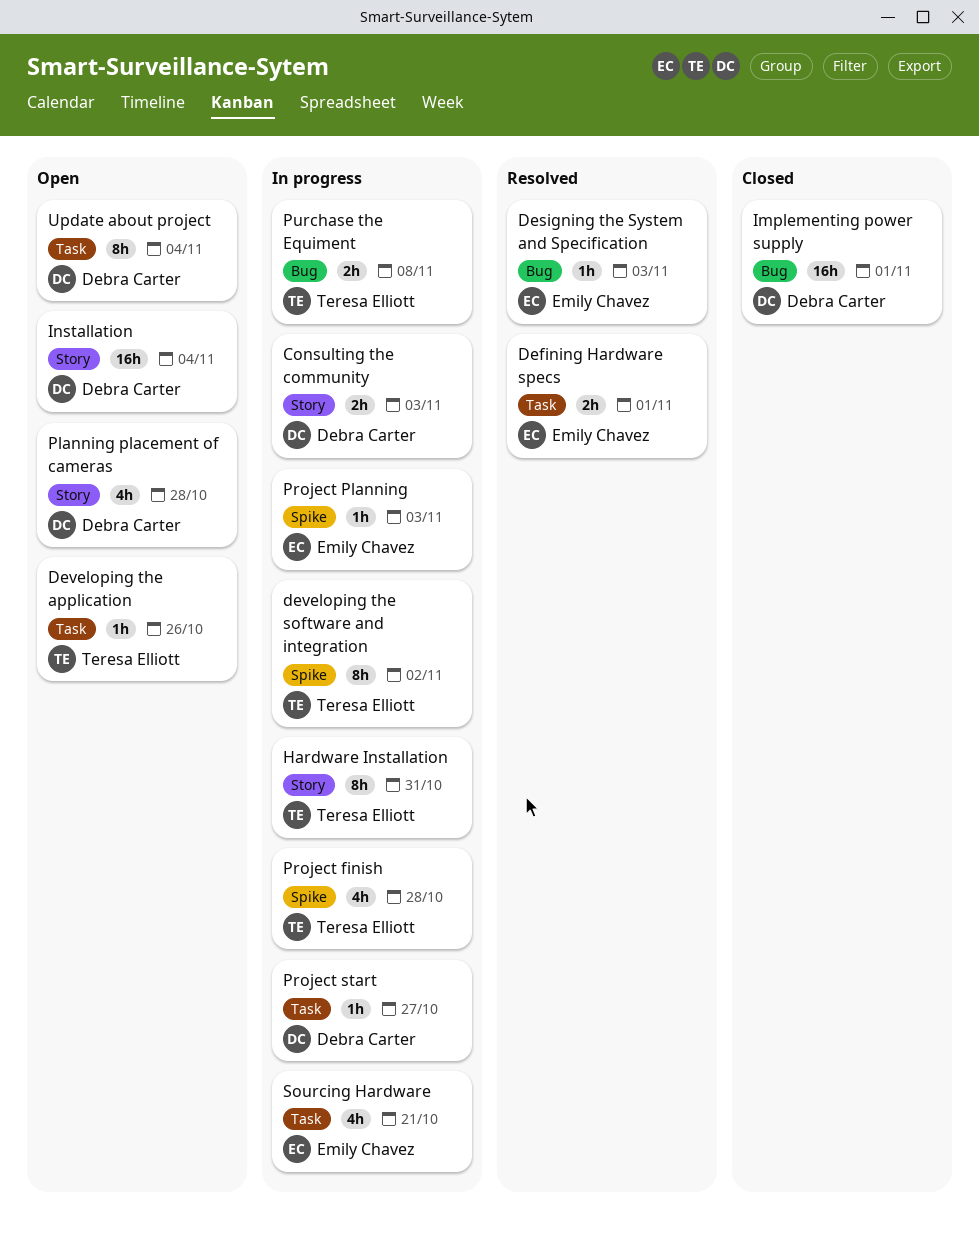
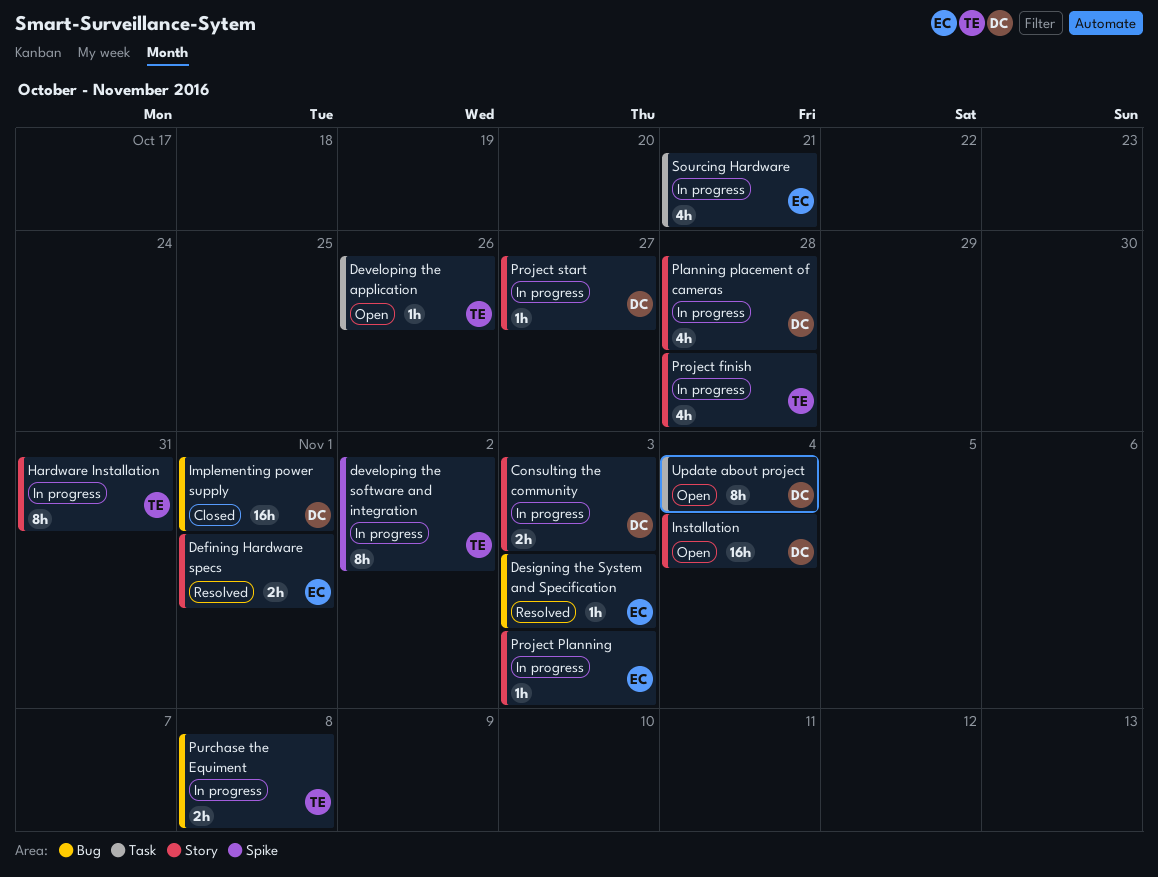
Defining Hardware specs, label: Task -> Story
Planning placement of cameras, status: Open -> In progress
Project finish, label: Spike -> Story
Project Planning, label: Spike -> Story
Project start, label: Task -> Story

